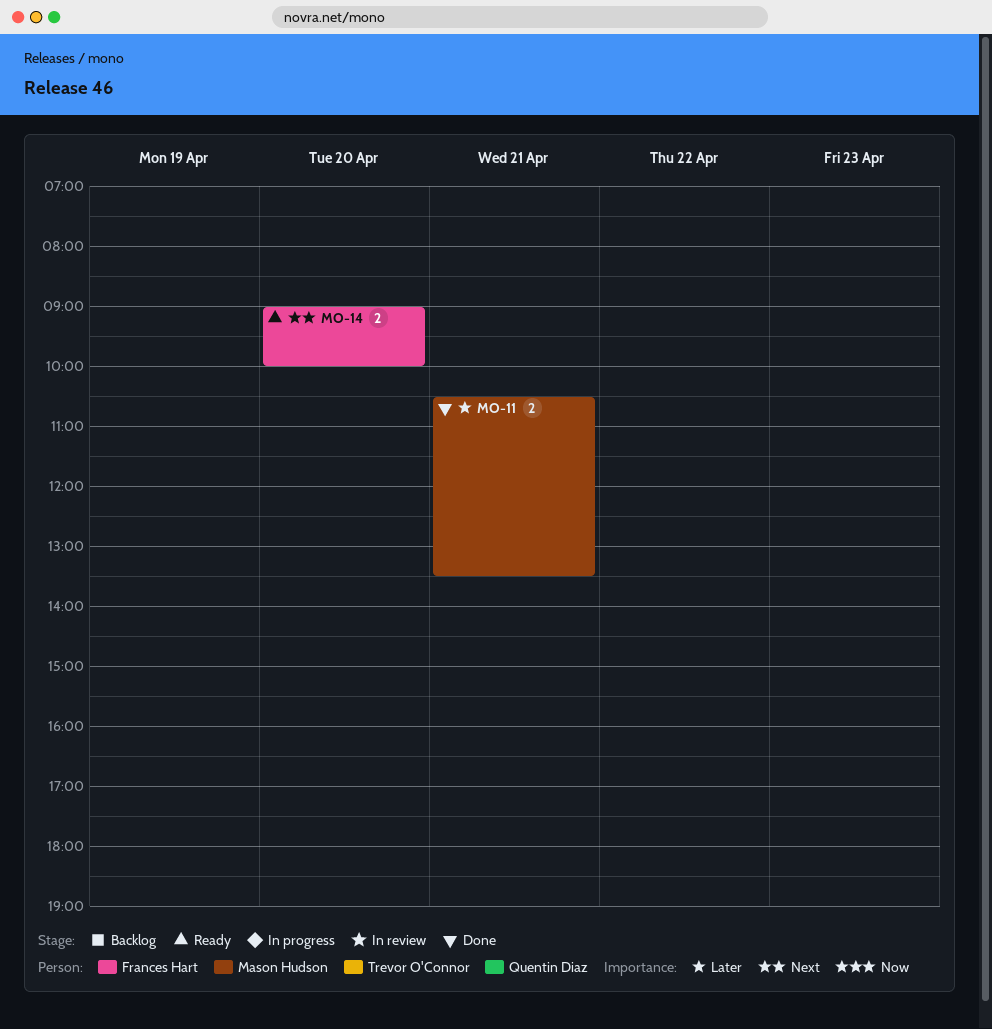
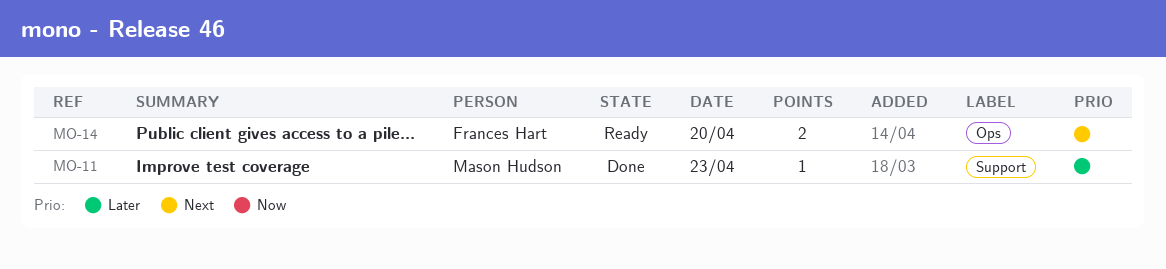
MO-11, estimate: 2 -> 1
MO-11, day: Apr 21 -> Apr 23

